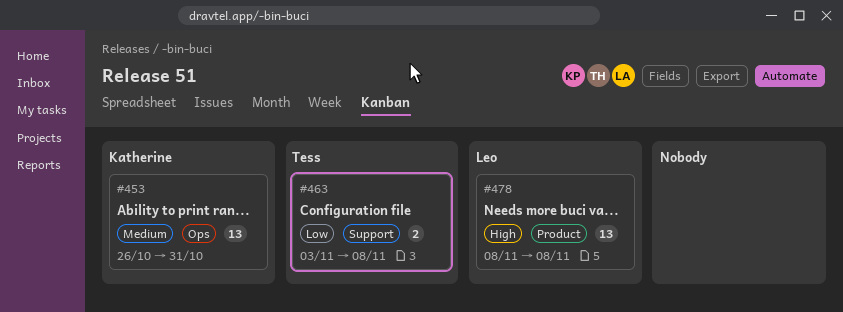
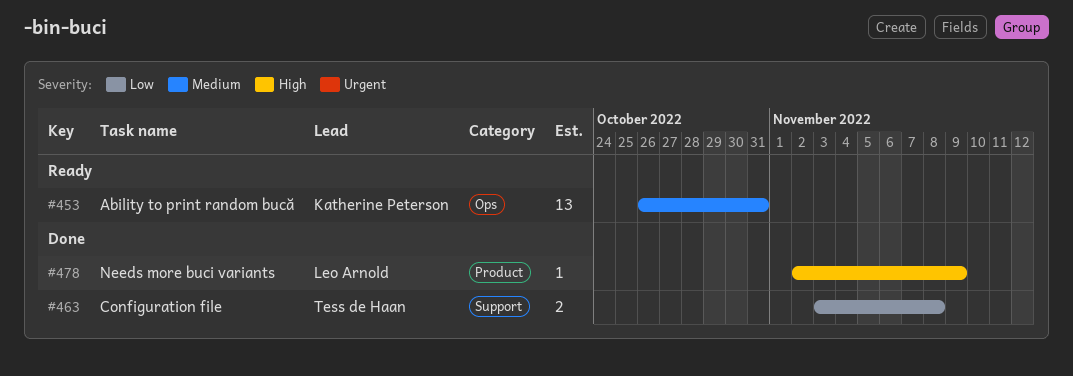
#478, estimate: 13 -> 1
#478, start: Nov 8 -> Nov 2
#478, due: Nov 8 -> Nov 9

